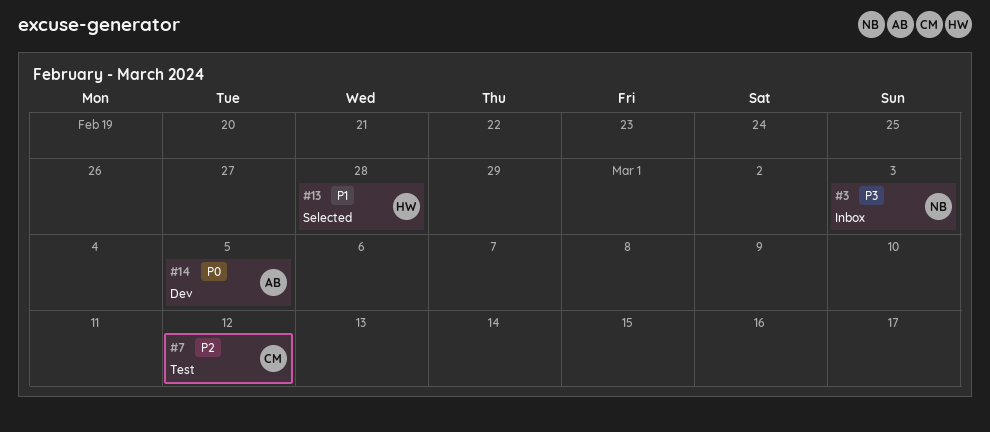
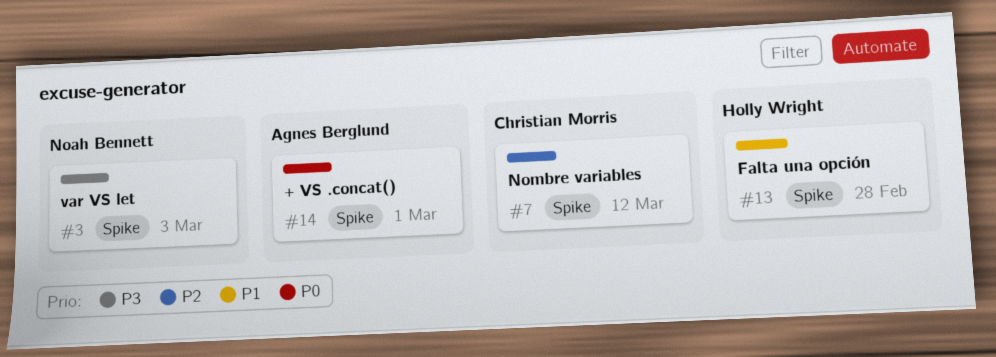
#14, due: Mar 5 -> Mar 1

